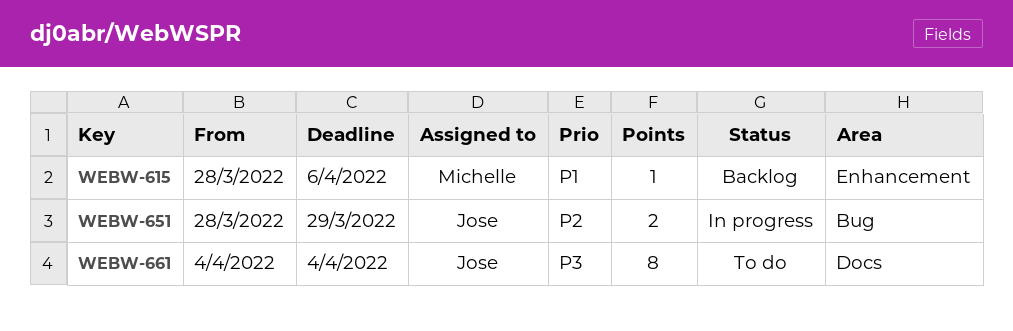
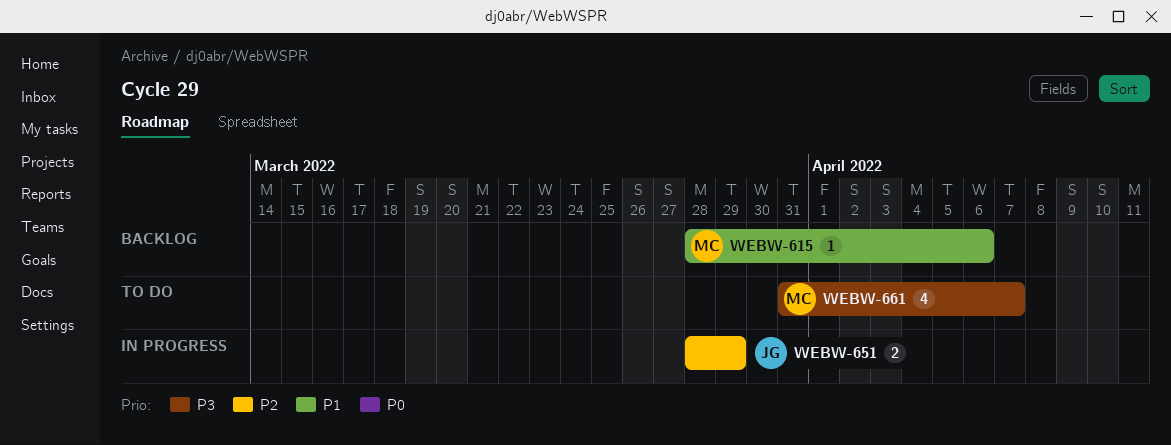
WEBW-661, owner: Jose -> Michelle
WEBW-661, estimate: 8 -> 4
WEBW-661, start: Apr 4 -> Mar 31
WEBW-661, due: Apr 4 -> Apr 7

